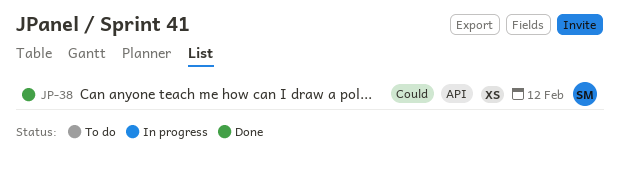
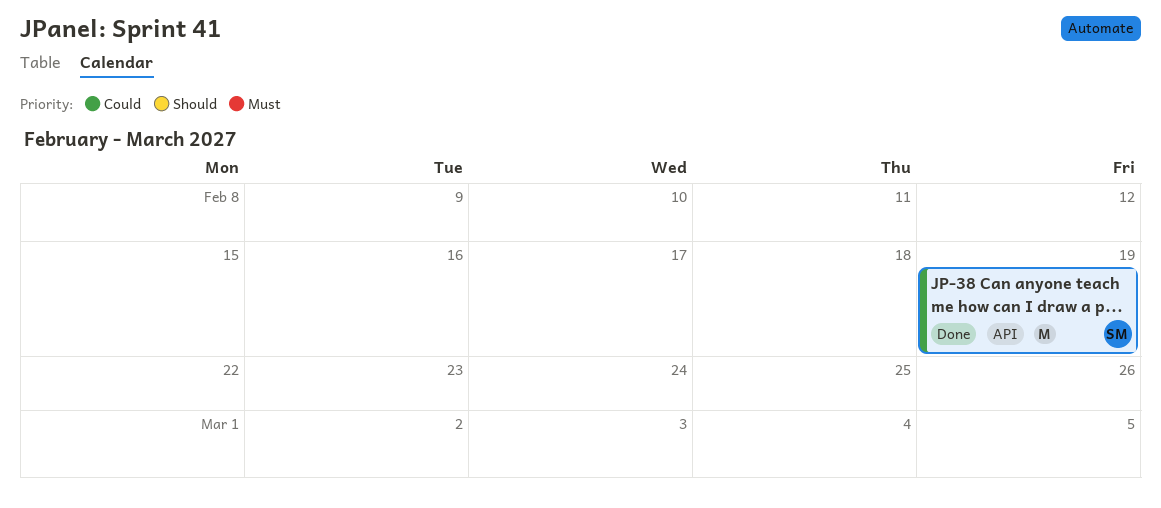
JP-38, estimate: XS -> M
JP-38, due: Feb 12 -> Feb 19

